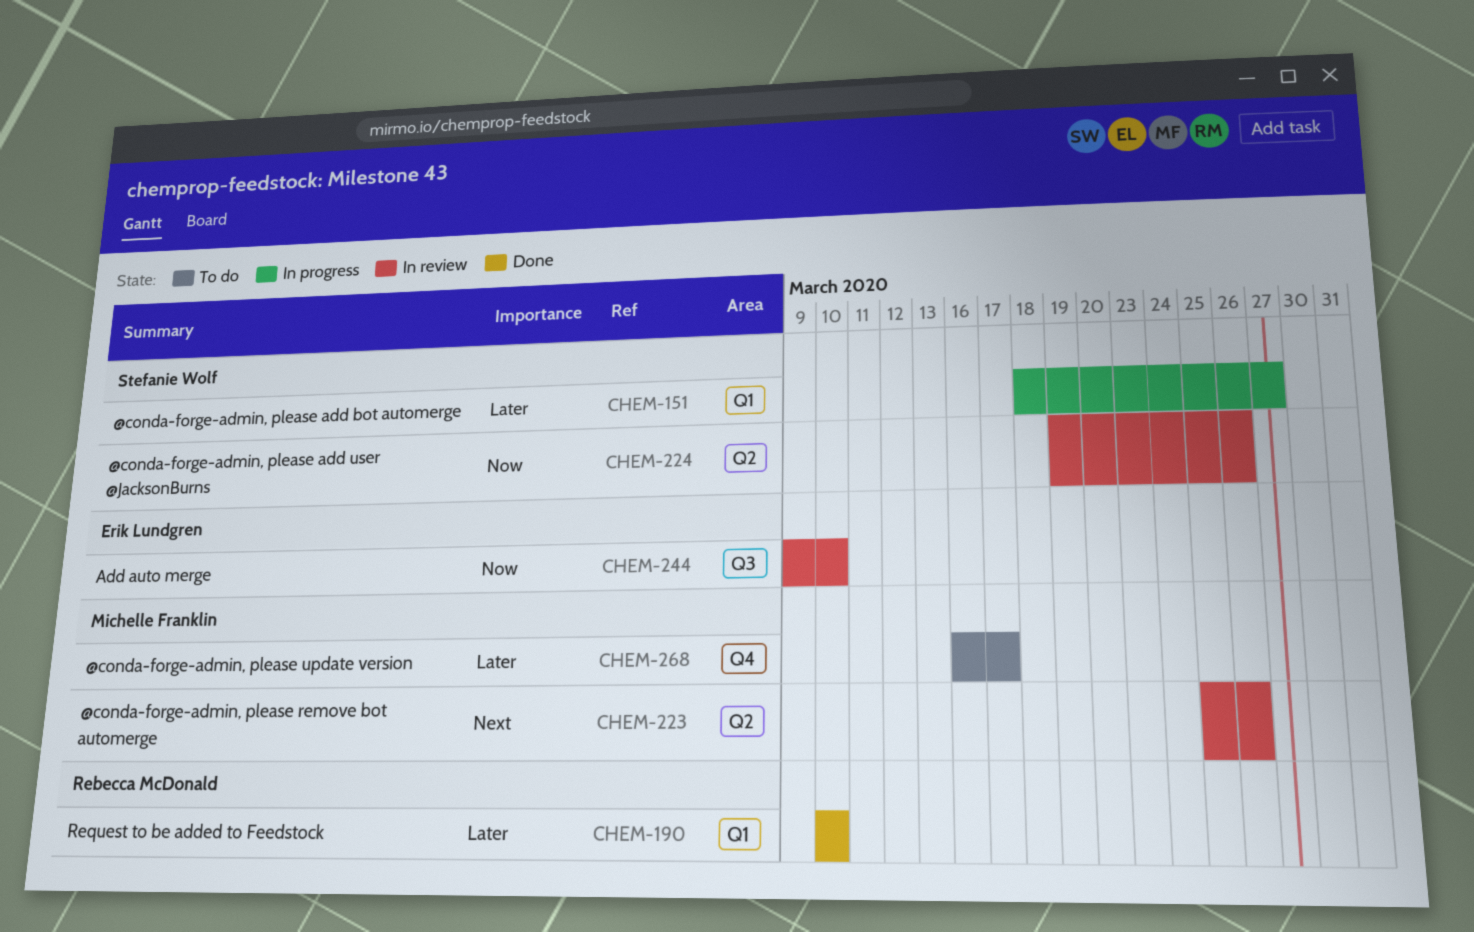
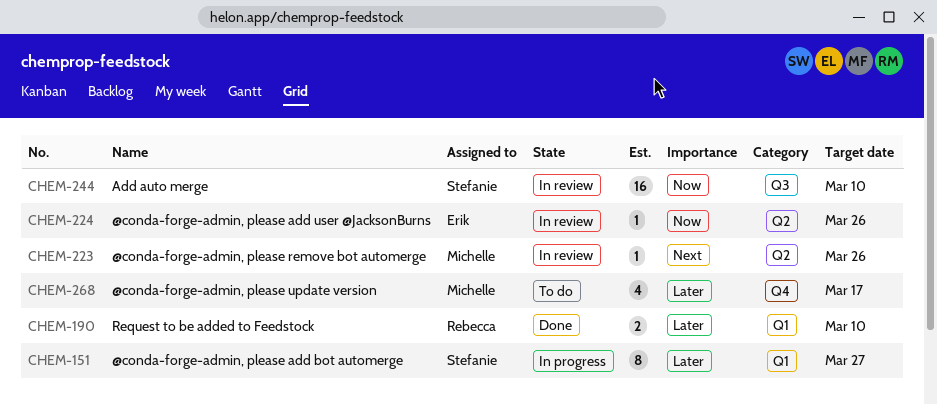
CHEM-224, owner: Stefanie Wolf -> Erik Lundgren
CHEM-244, owner: Erik Lundgren -> Stefanie Wolf

